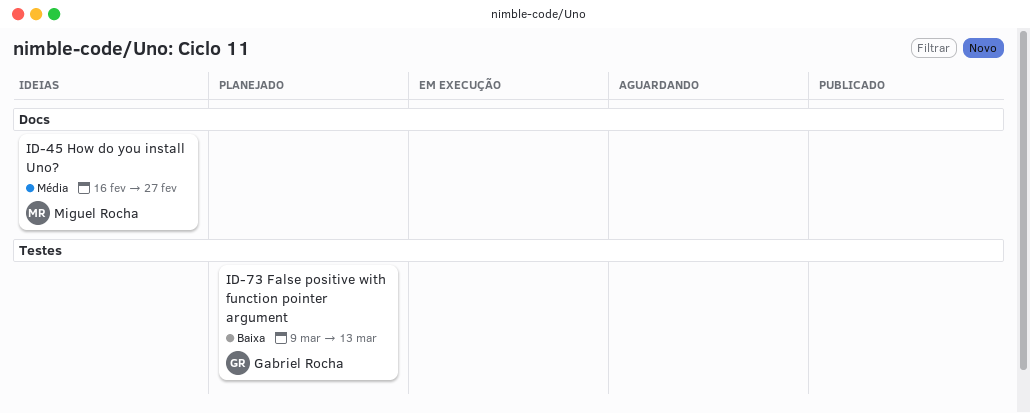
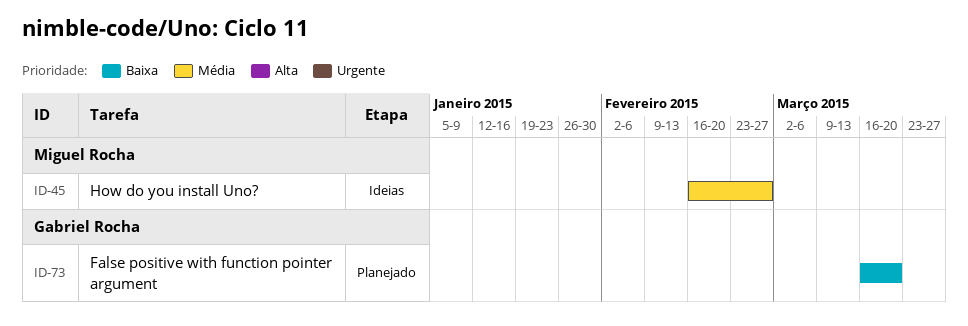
ID-73, start: Mar 9 -> Mar 16
ID-73, due: Mar 13 -> Mar 20

